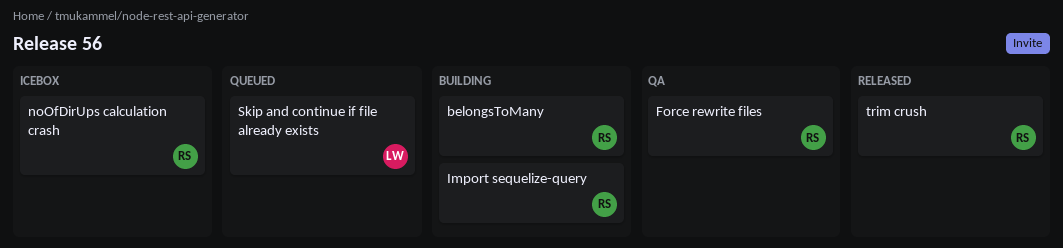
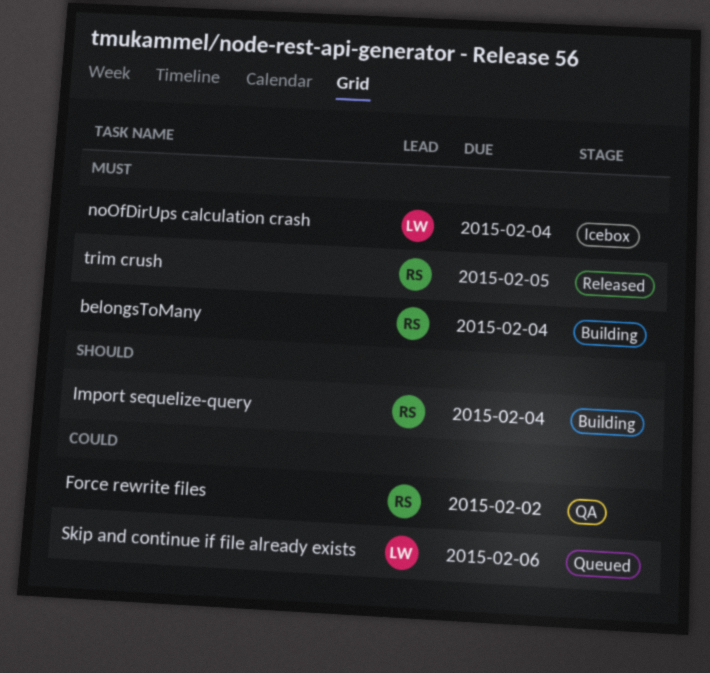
noOfDirUps calculation crash, owner: RS -> LW

